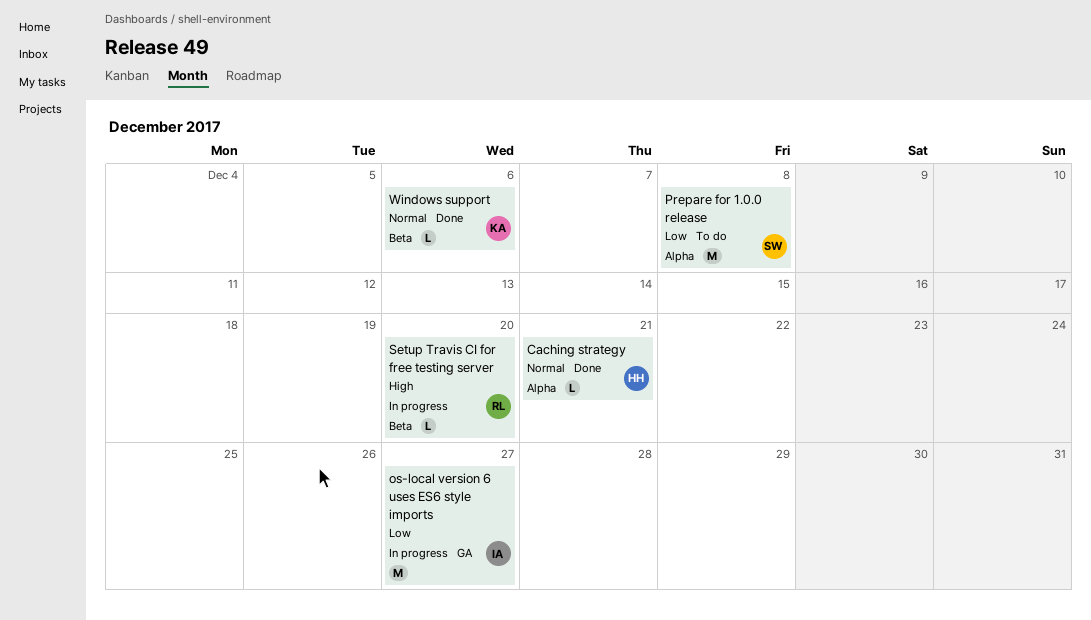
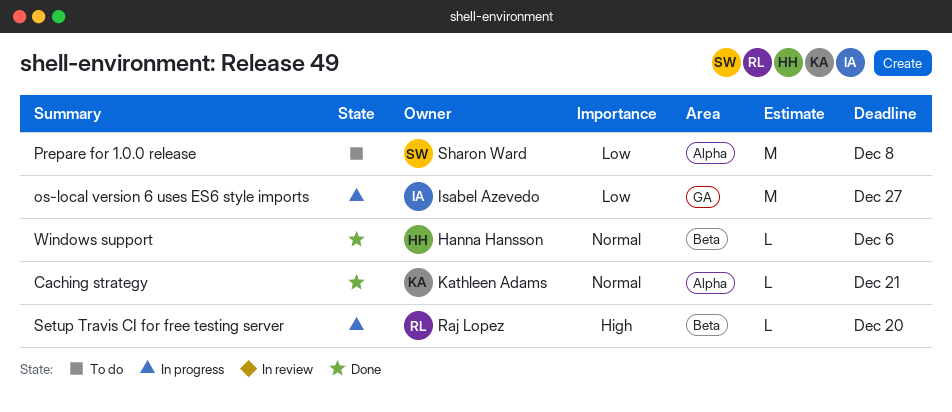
Caching strategy, owner: Hanna Hansson -> Kathleen Adams
Windows support, owner: Kathleen Adams -> Hanna Hansson

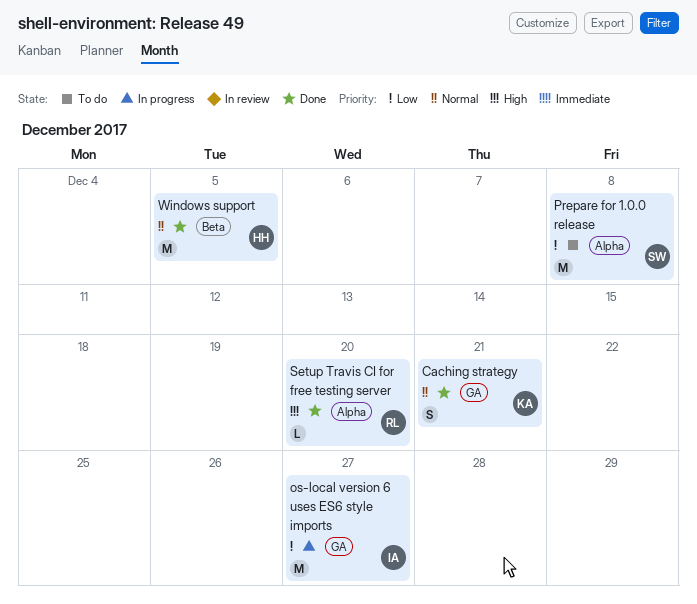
Caching strategy, label: Alpha -> GA
Caching strategy, estimate: L -> S
Setup Travis CI for free testing server, status: In progress -> Done
Setup Travis CI for free testing server, label: Beta -> Alpha
Windows support, estimate: L -> M
Windows support, due: Dec 6 -> Dec 5

